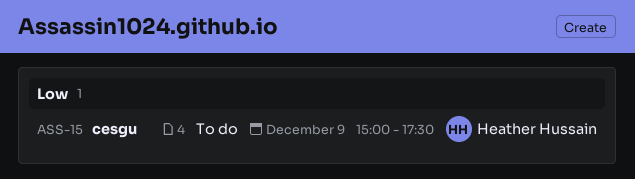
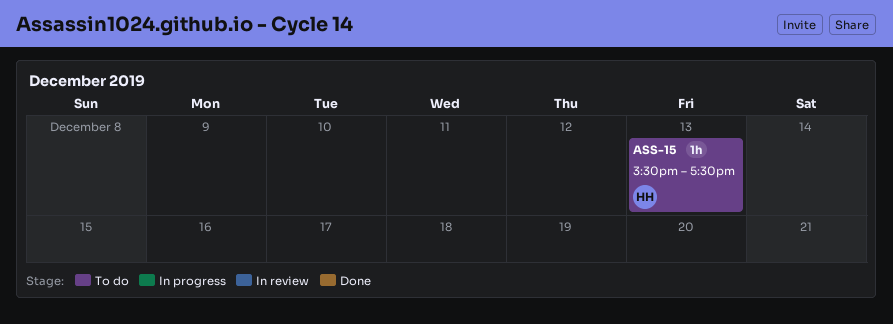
ASS-15, day: Dec 9 -> Dec 13
ASS-15, begins: 15:00 -> 15:30

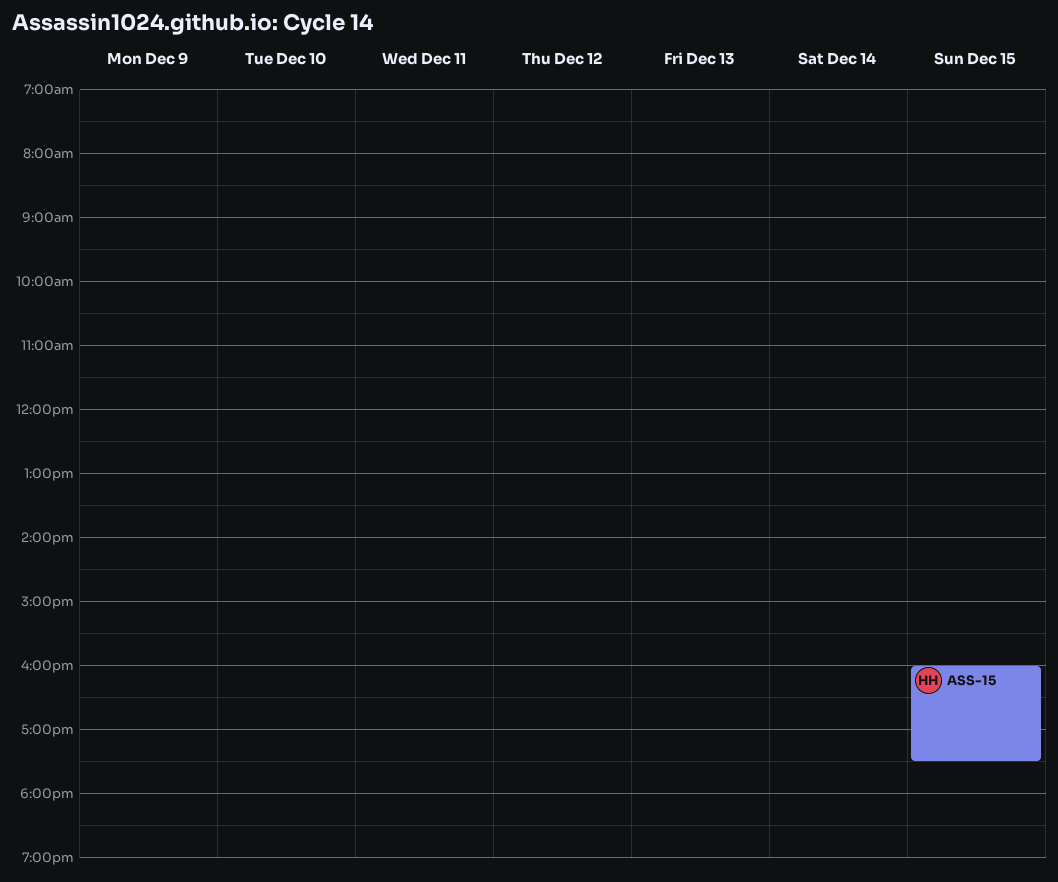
ASS-15, day: Dec 13 -> Dec 15
ASS-15, begins: 15:30 -> 16:00

